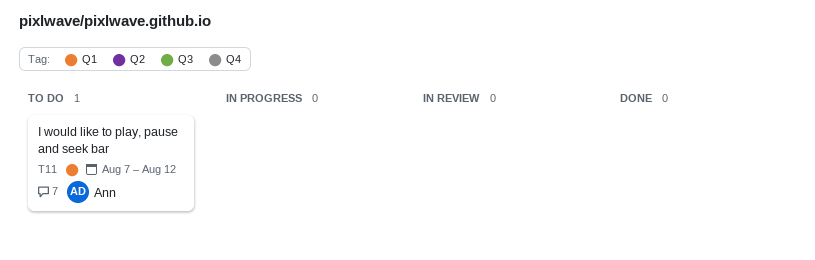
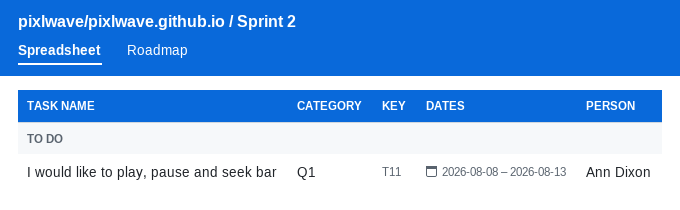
T11, start: Aug 7 -> Aug 8
T11, due: Aug 12 -> Aug 13

